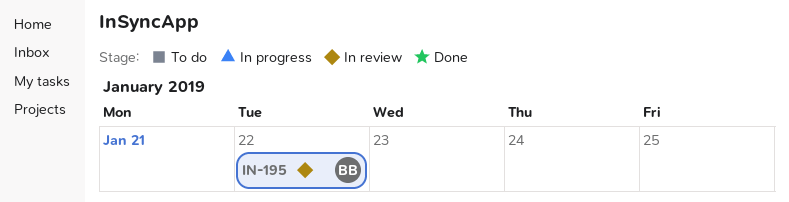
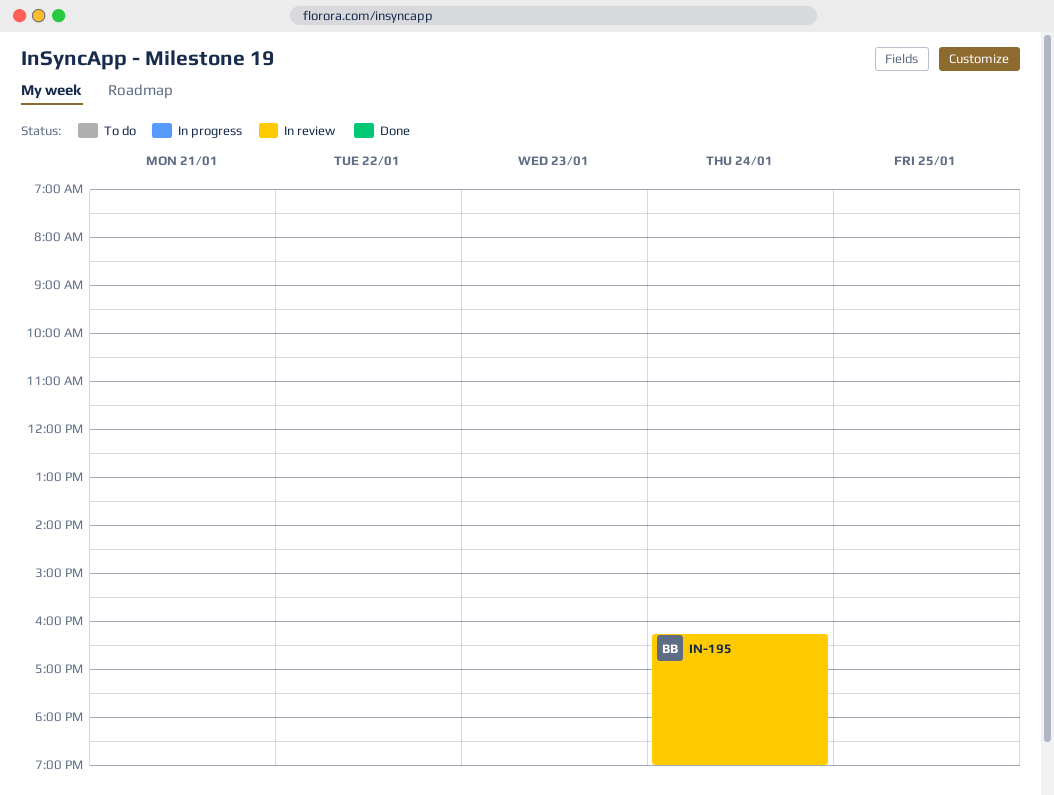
IN-195, day: Jan 22 -> Jan 24

